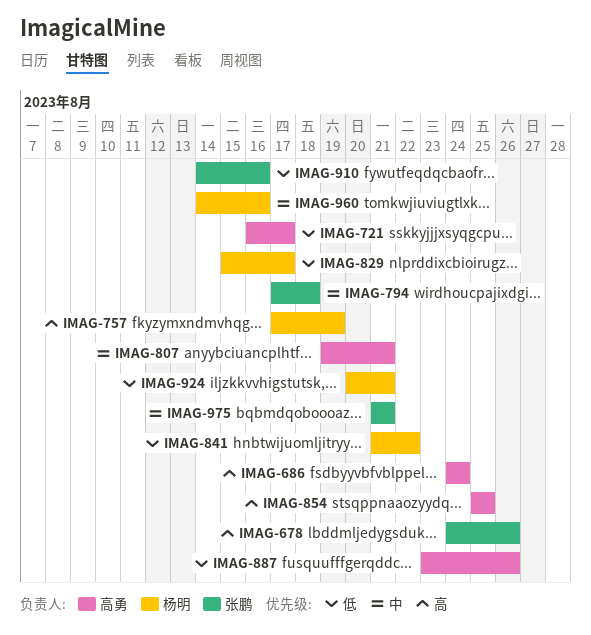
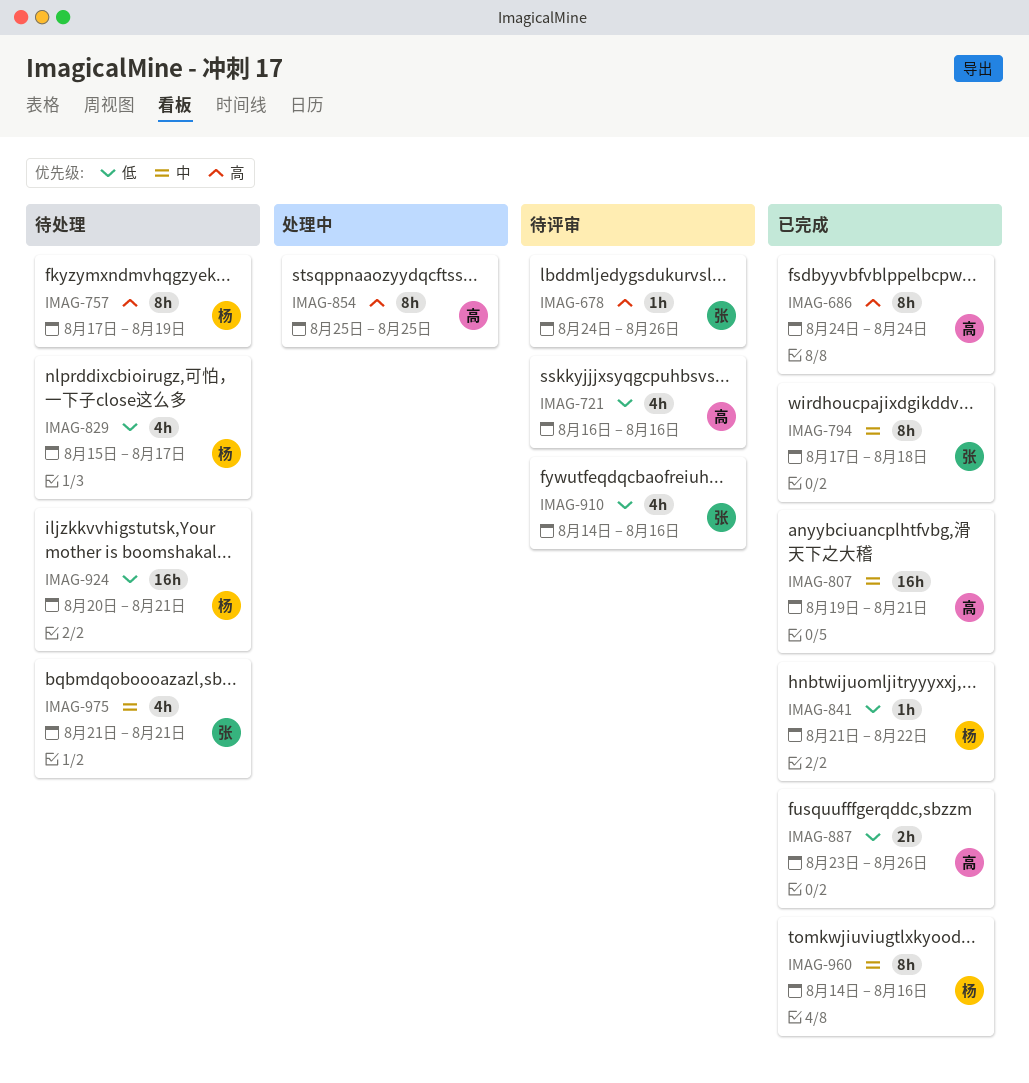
IMAG-721, due: Aug 17 -> Aug 16

